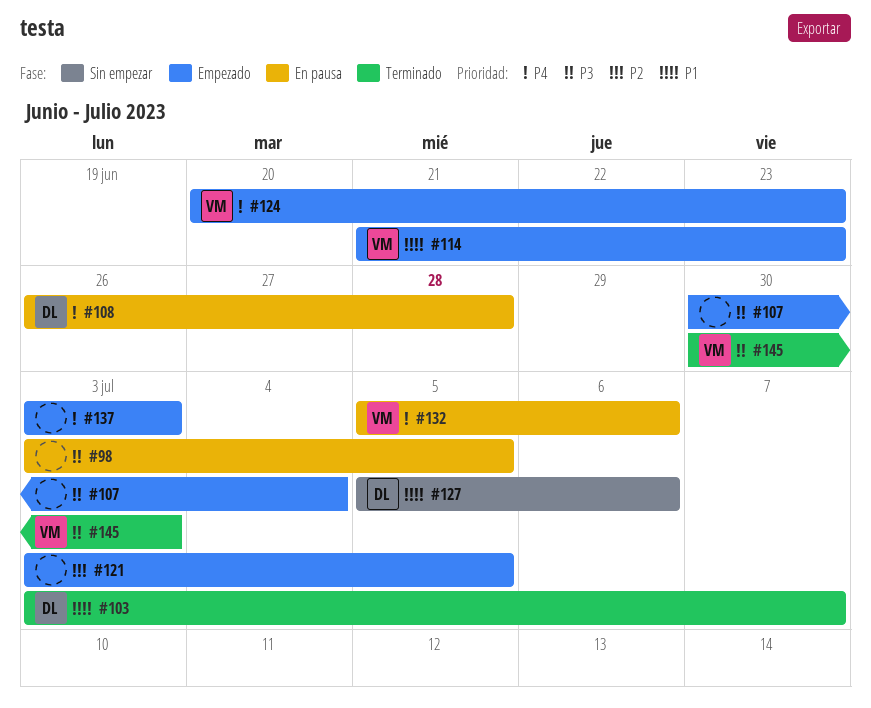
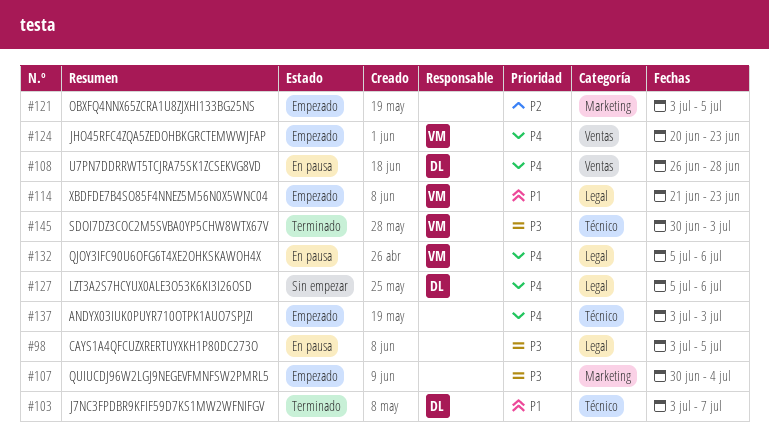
#127, priority: P1 -> P4

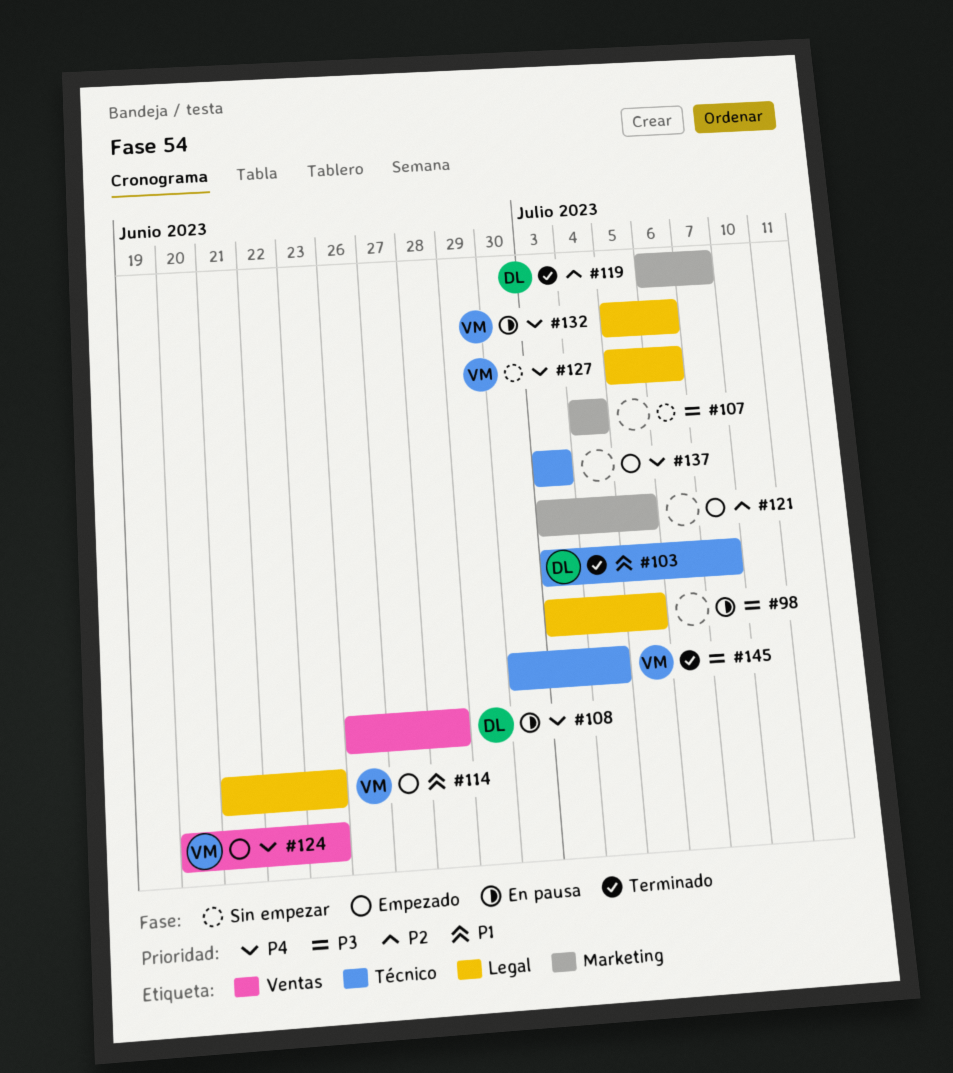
#107, status: Empezado -> Sin empezar
#107, start: Jun 30 -> Jul 4
#119: none -> present
#127, owner: DL -> VM
#145, due: Jul 3 -> Jul 4

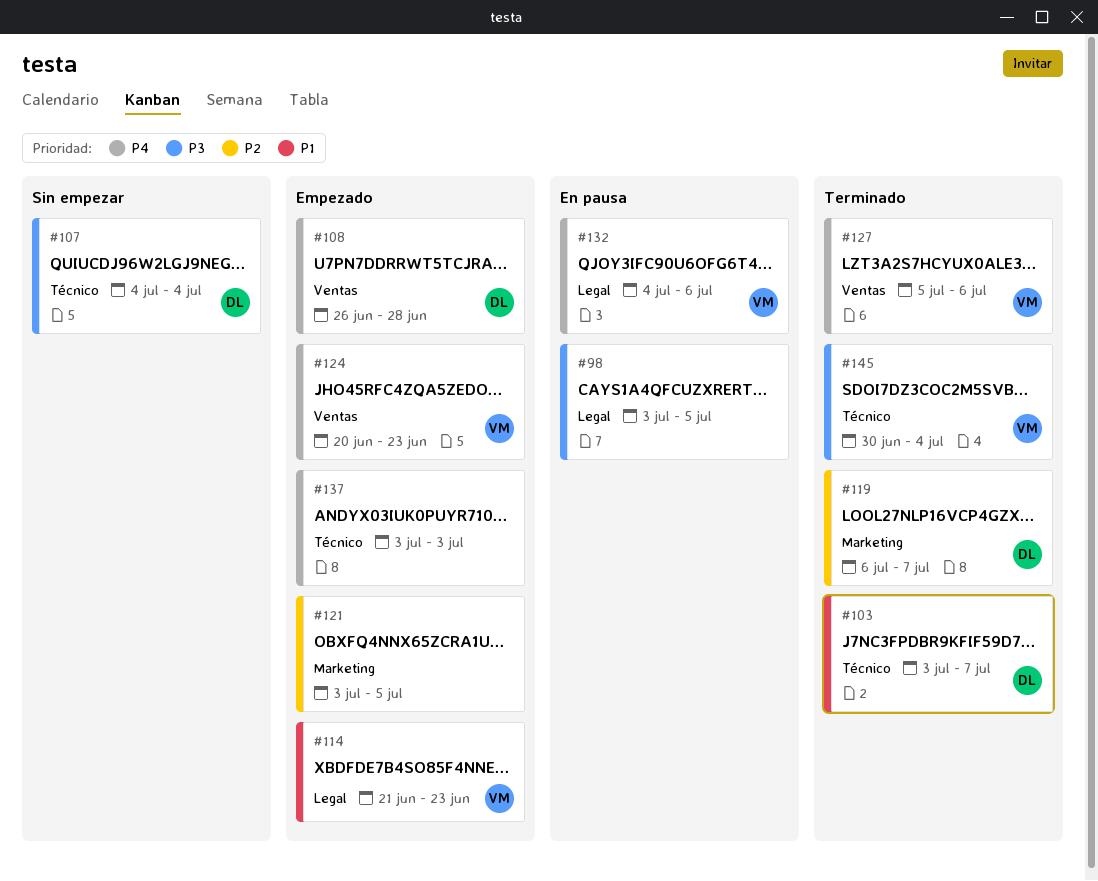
#107, owner: none -> DL
#107, label: Marketing -> Técnico
#108, status: En pausa -> Empezado
#127, status: Sin empezar -> Terminado
#127, label: Legal -> Ventas
#132, start: Jul 5 -> Jul 4

